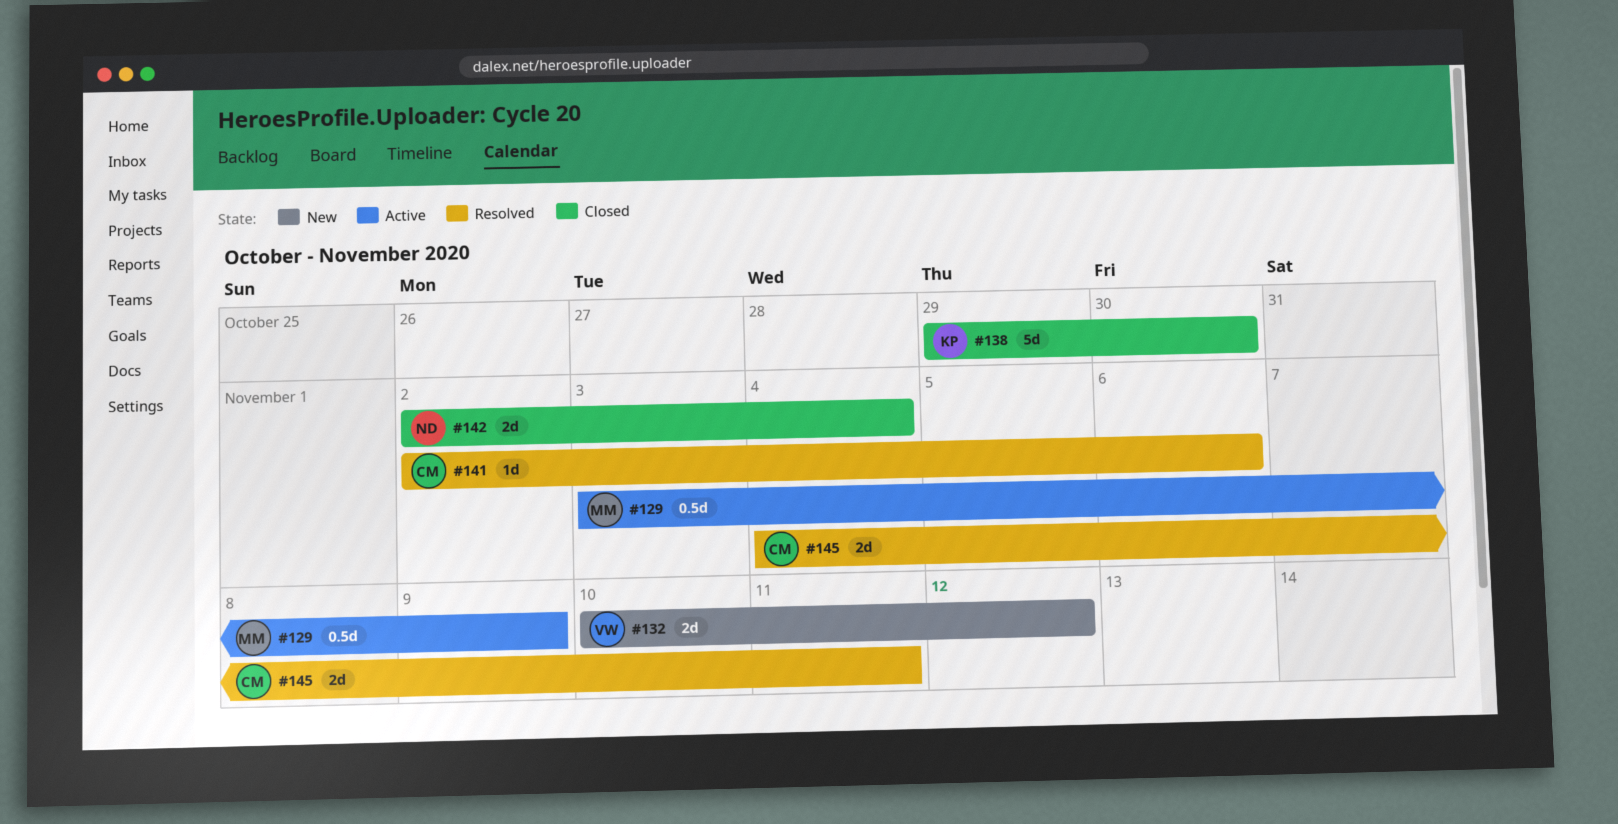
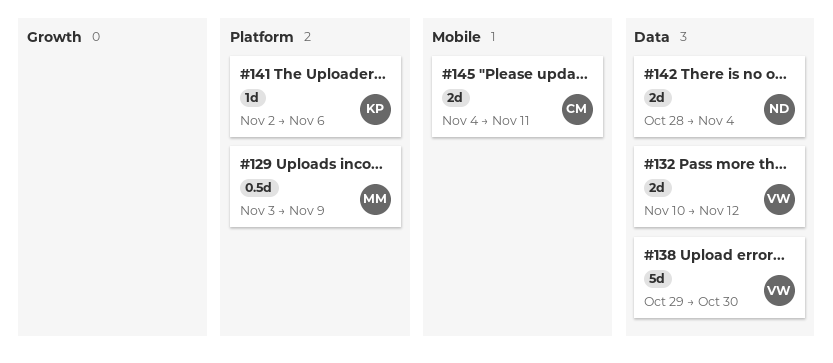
#138, owner: KP -> VW
#141, owner: CM -> KP
#142, start: Nov 2 -> Oct 28

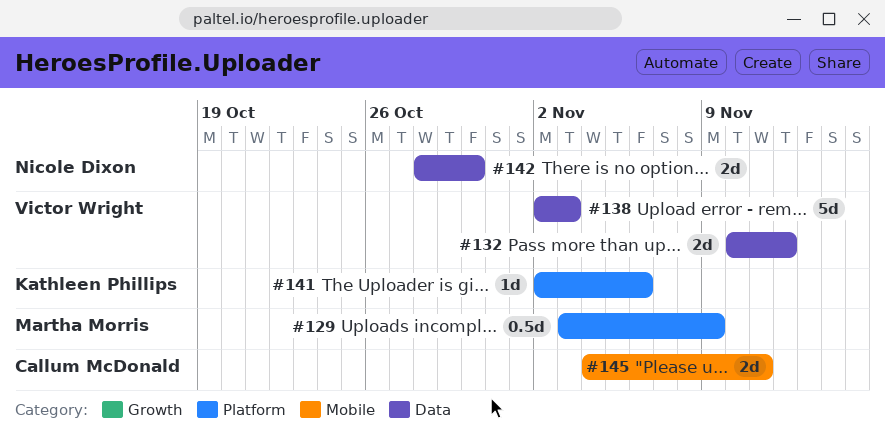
#138, start: Oct 29 -> Nov 2
#138, due: Oct 30 -> Nov 3
#142, due: Nov 4 -> Oct 30

